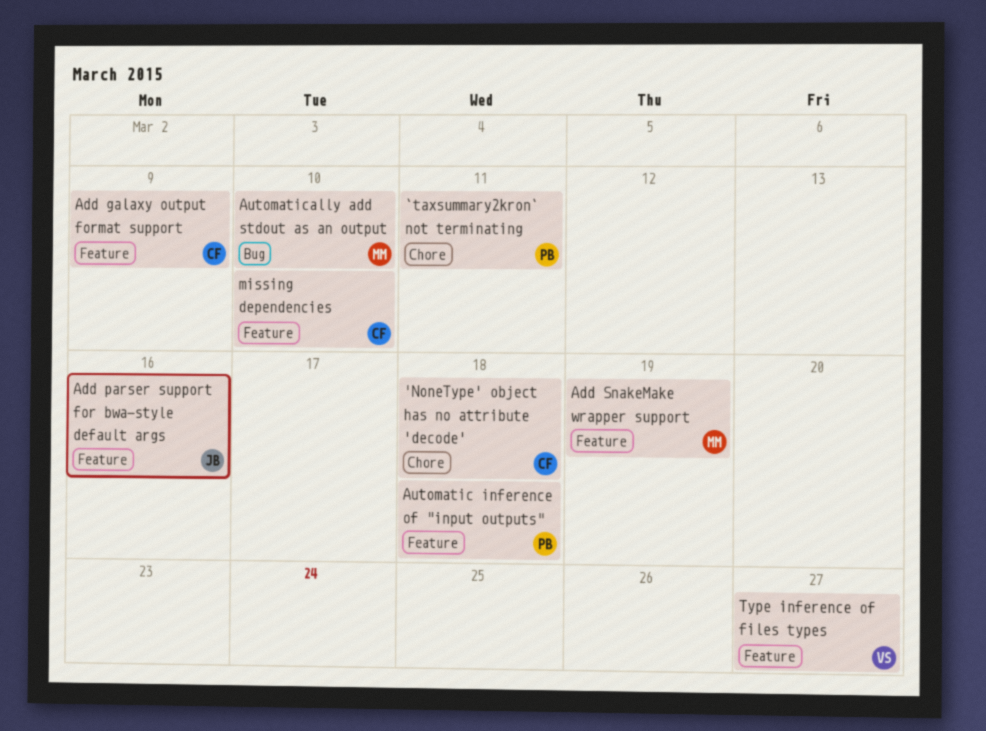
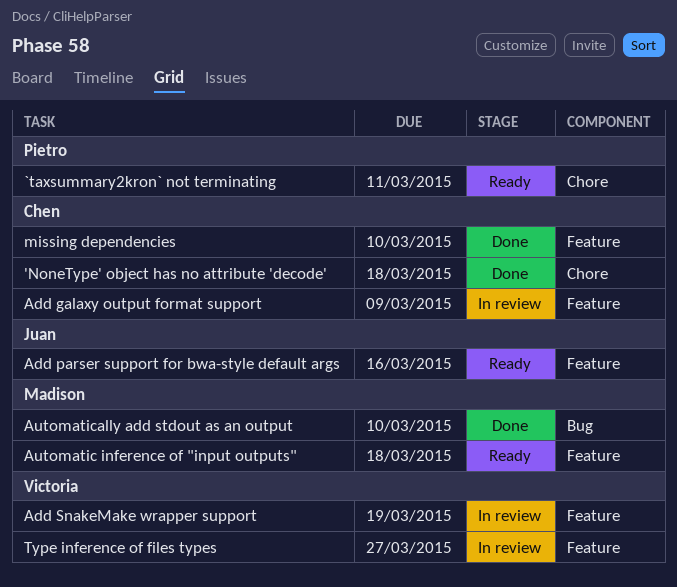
Add SnakeMake wrapper support, owner: Madison -> Victoria
Automatic inference of "input outputs", owner: Pietro -> Madison

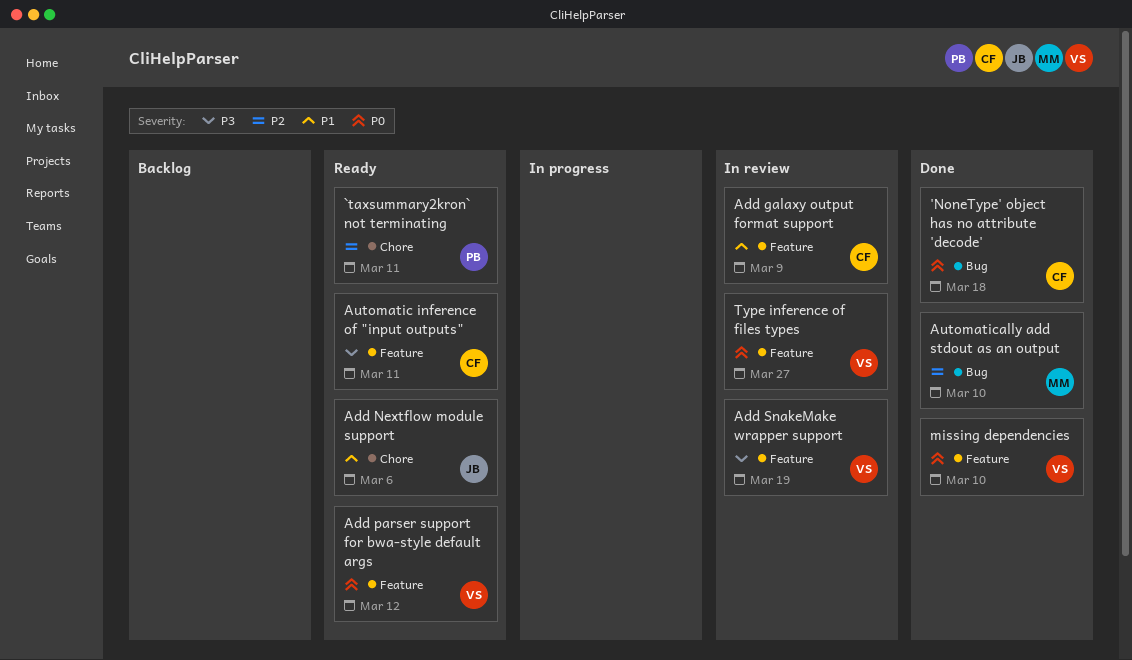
'NoneType' object has no attribute 'decode', label: Chore -> Bug
Add Nextflow module support: none -> present
Add parser support for bwa-style default args, owner: Juan -> Victoria
Add parser support for bwa-style default args, due: Mar 16 -> Mar 12
Automatic inference of "input outputs", owner: Madison -> Chen
Automatic inference of "input outputs", due: Mar 18 -> Mar 11
missing dependencies, owner: Chen -> Victoria

